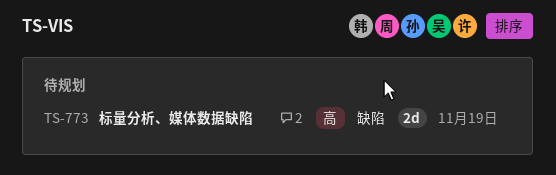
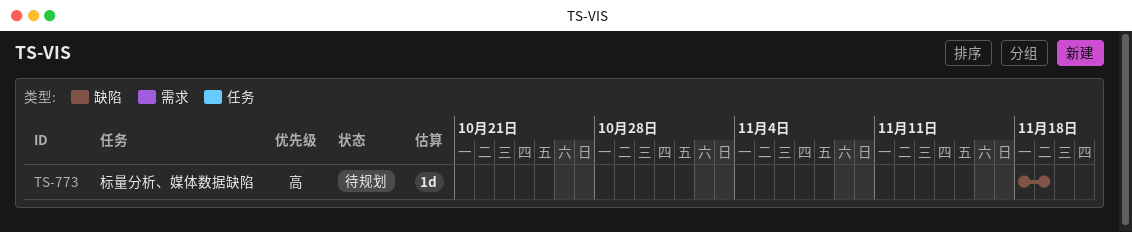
TS-773, estimate: 2d -> 1d

